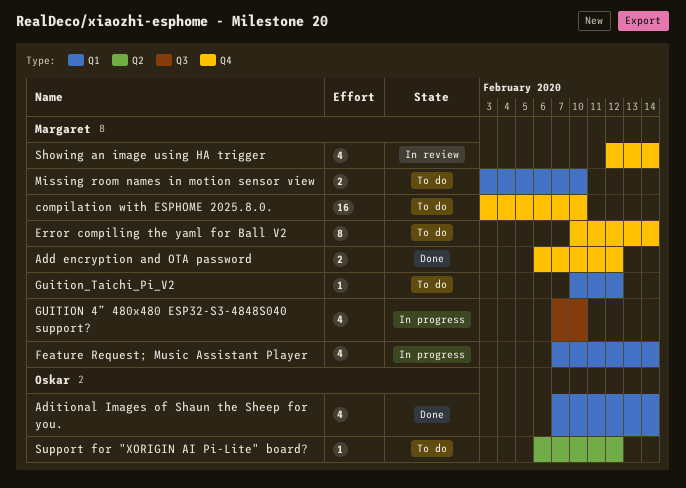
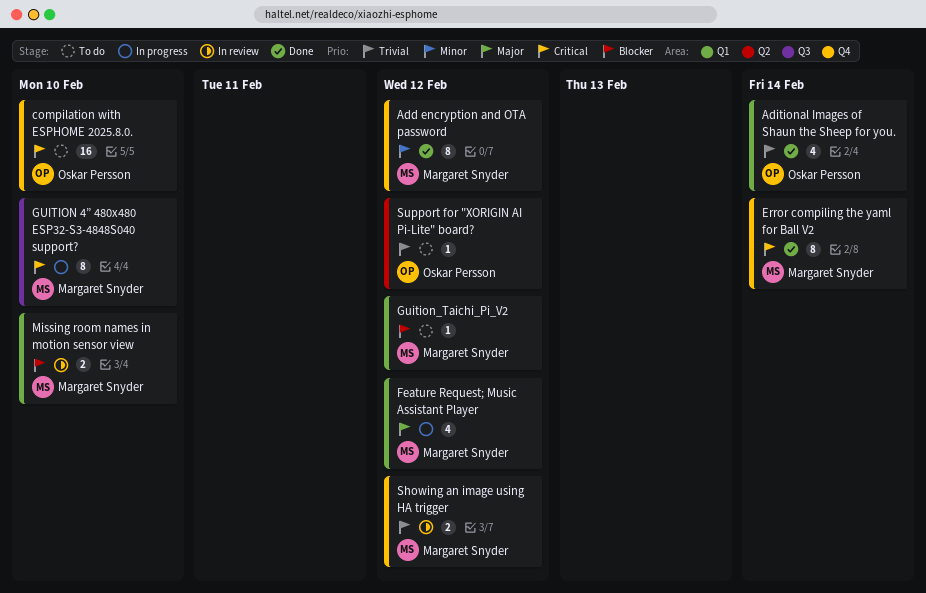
Add encryption and OTA password, estimate: 2 -> 8
compilation with ESPHOME 2025.8.0., owner: Margaret Snyder -> Oskar Persson
Error compiling the yaml for Ball V2, status: To do -> Done
Feature Request; Music Assistant Player, due: Feb 14 -> Feb 12
GUITION 4” 480x480 ESP32-S3-4848S040 support?, estimate: 4 -> 8
Missing room names in motion sensor view, status: To do -> In review
Showing an image using HA trigger, estimate: 4 -> 2
Showing an image using HA trigger, due: Feb 14 -> Feb 12

